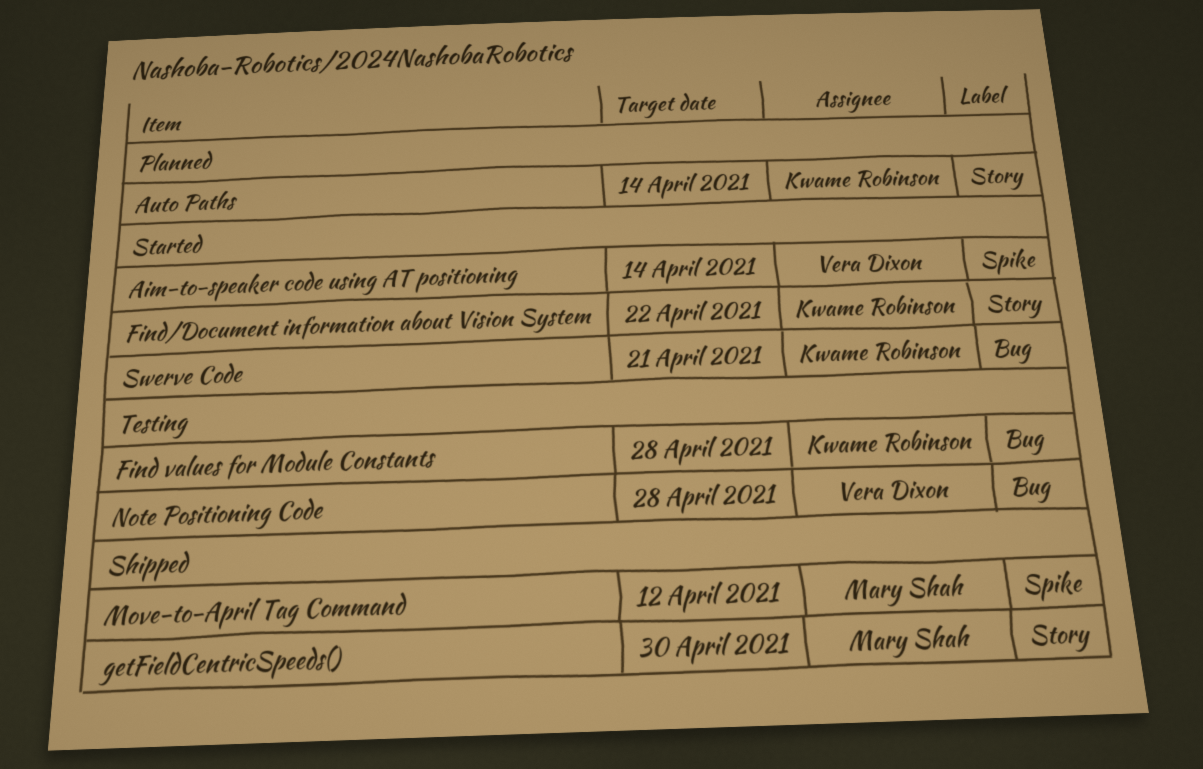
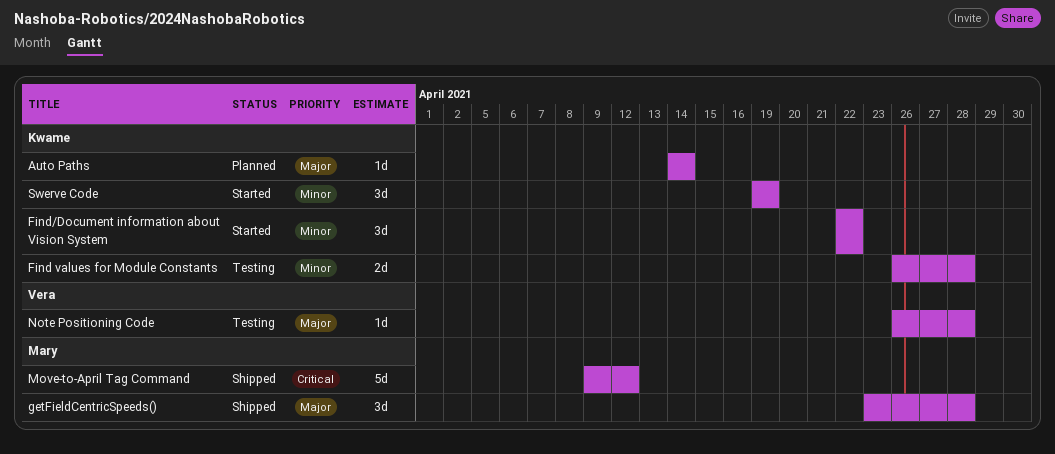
Aim-to-speaker code using AT positioning: present -> none
getFieldCentricSpeeds(), due: Apr 30 -> Apr 28
Swerve Code, due: Apr 21 -> Apr 19

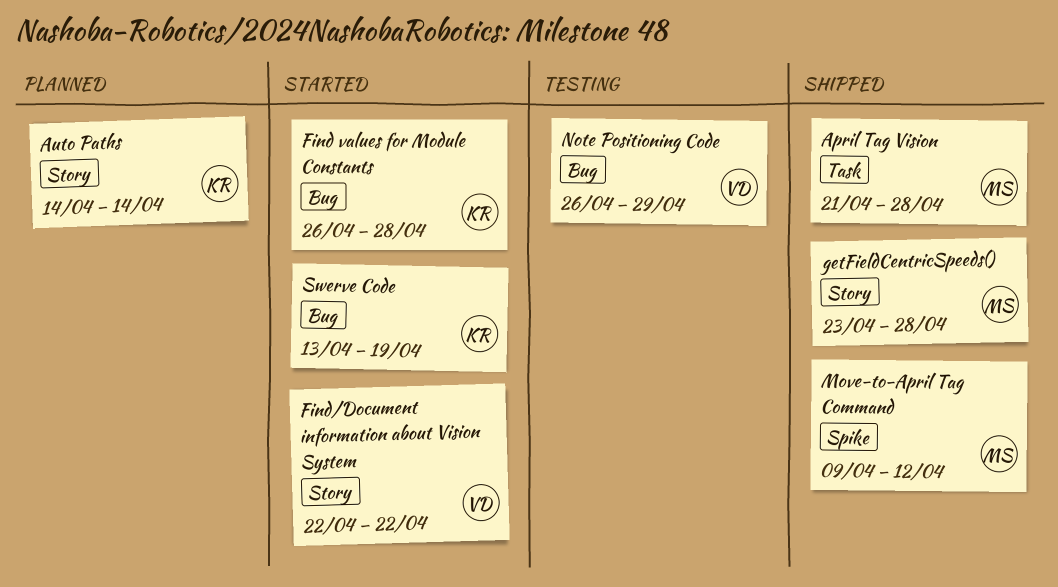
April Tag Vision: none -> present
Find values for Module Constants, status: Testing -> Started
Find/Document information about Vision System, owner: Kwame -> Vera
Note Positioning Code, due: Apr 28 -> Apr 29
Swerve Code, start: Apr 19 -> Apr 13

